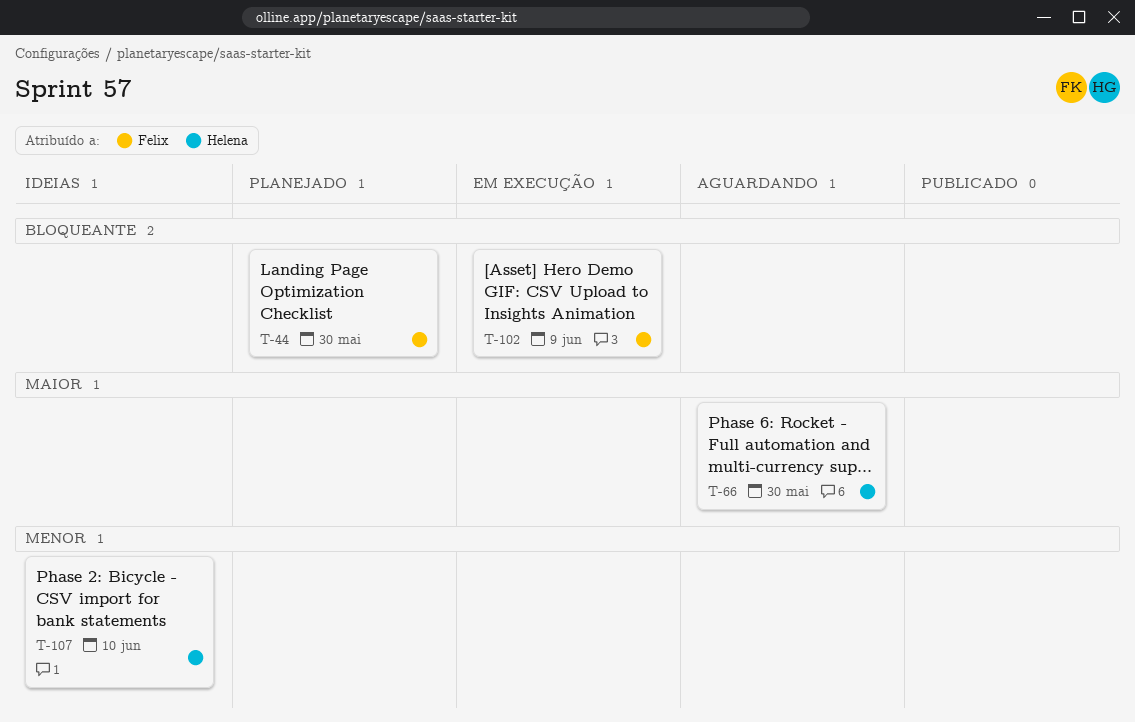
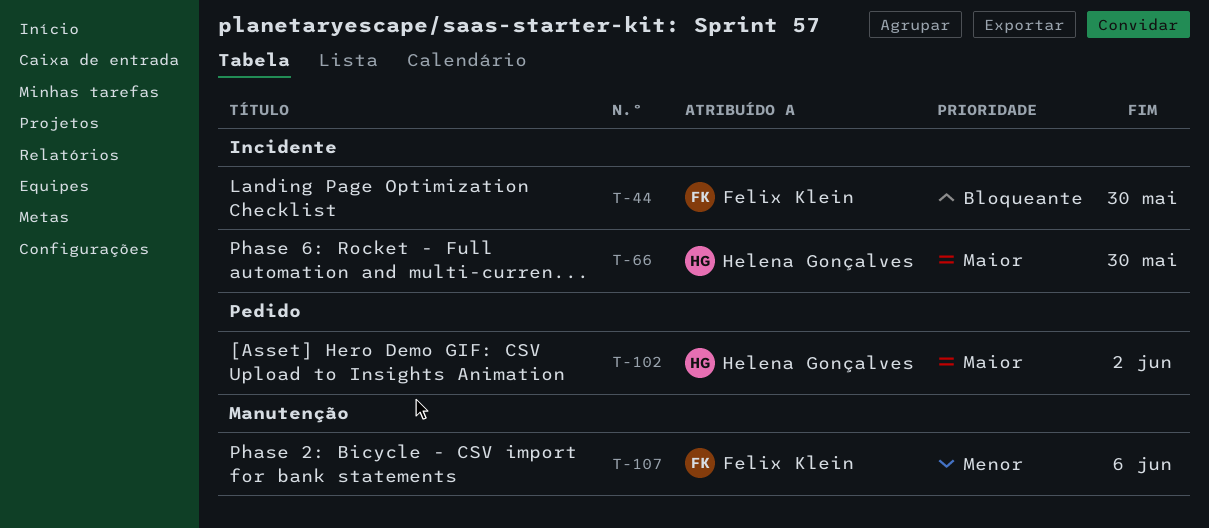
T-102, owner: Felix Klein -> Helena Gonçalves
T-102, priority: Bloqueante -> Maior
T-102, due: Jun 9 -> Jun 2
T-107, owner: Helena Gonçalves -> Felix Klein
T-107, due: Jun 10 -> Jun 6

